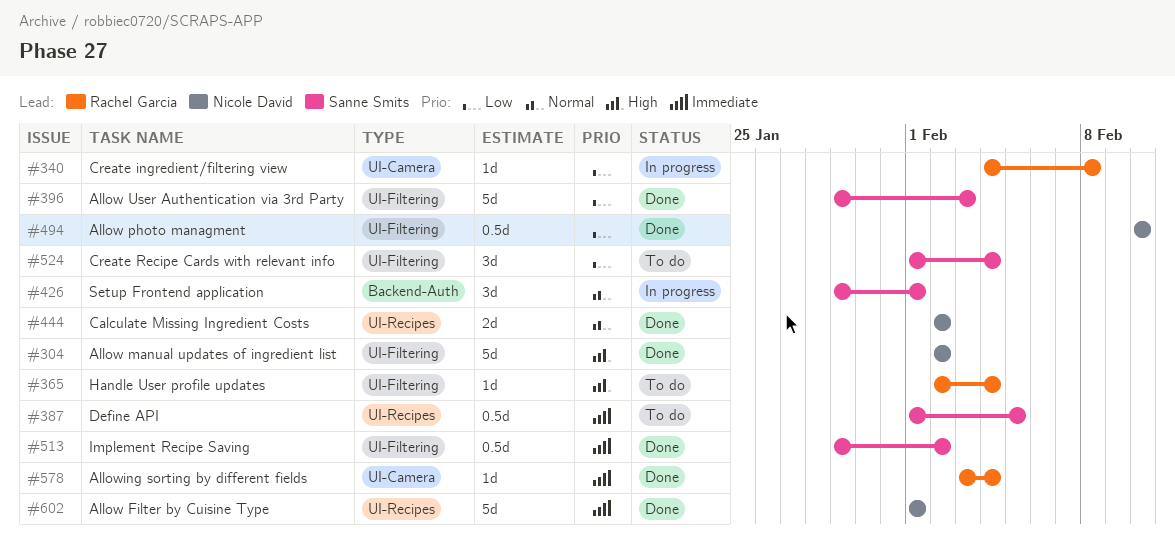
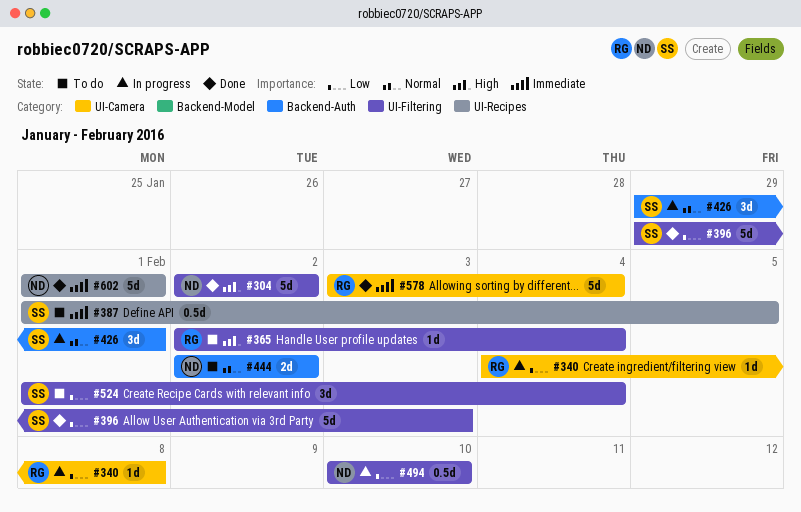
#444, status: Done -> To do
#444, label: UI-Recipes -> Backend-Auth
#494, status: Done -> In progress
#513: present -> none
#578, estimate: 1d -> 5d

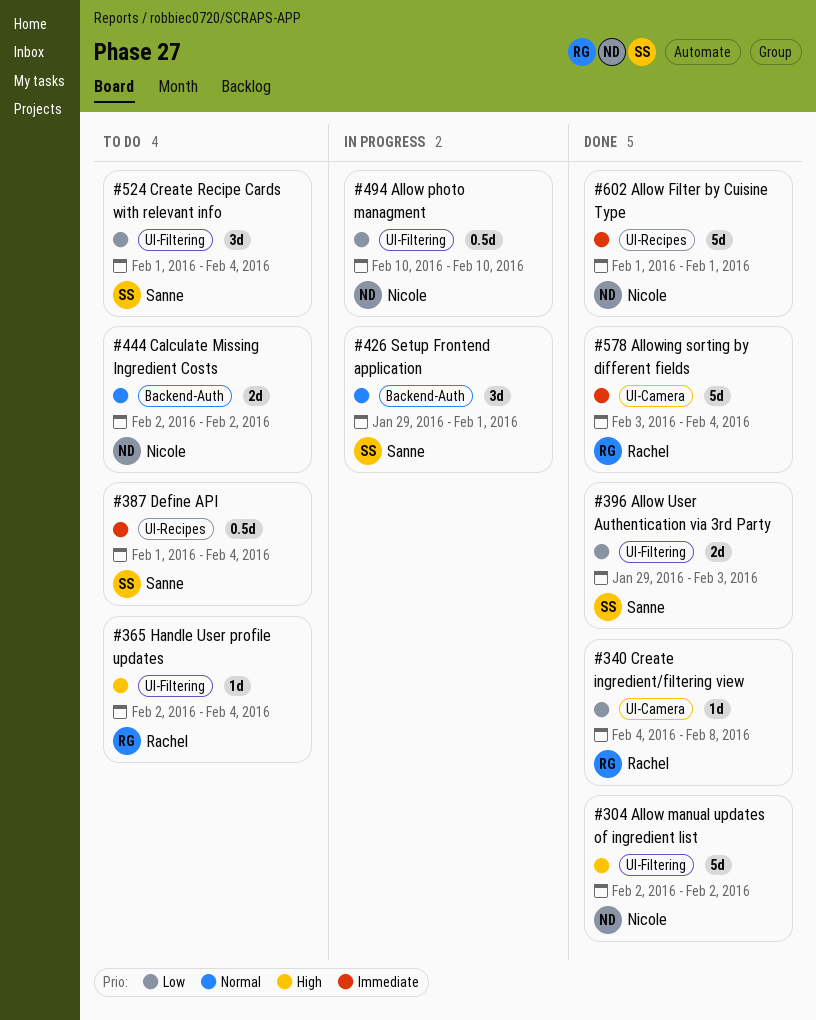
#340, status: In progress -> Done
#387, due: Feb 5 -> Feb 4
#396, estimate: 5d -> 2d

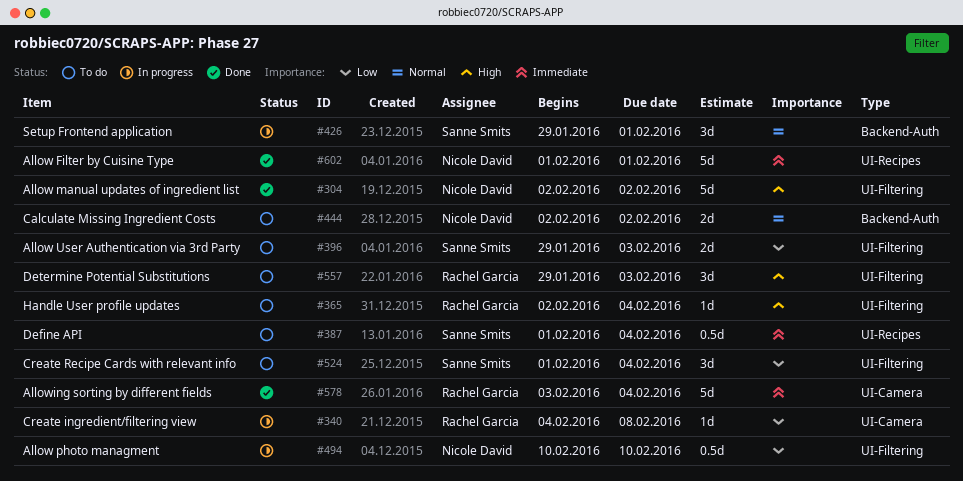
#340, status: Done -> In progress
#396, status: Done -> To do
#557: none -> present

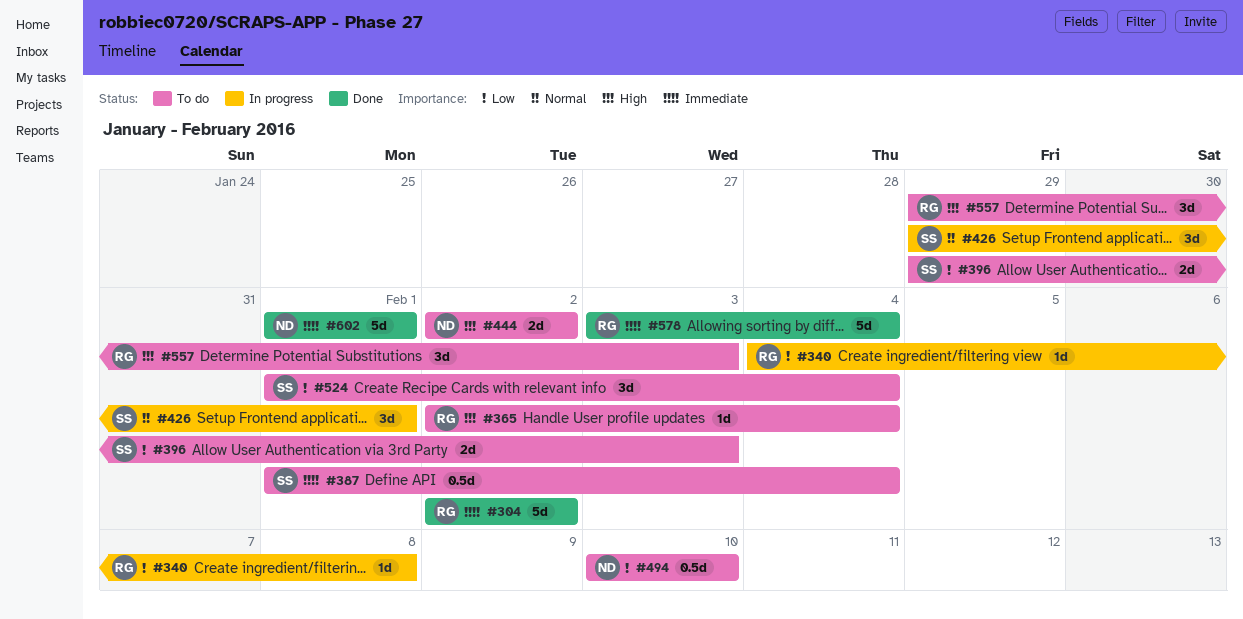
#304, owner: Nicole David -> Rachel Garcia
#304, priority: High -> Immediate
#444, priority: Normal -> High
#494, status: In progress -> To do

